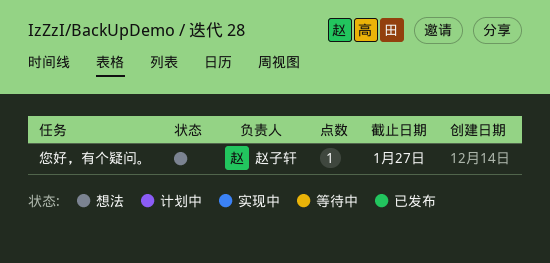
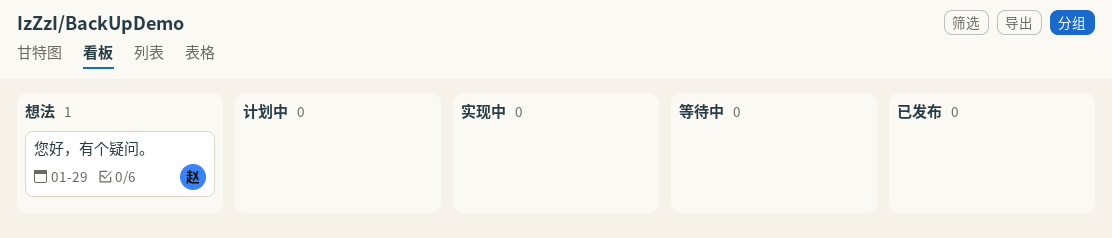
您好，有个疑问。, due: Jan 27 -> Jan 29

